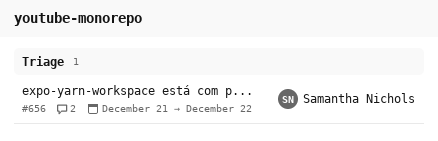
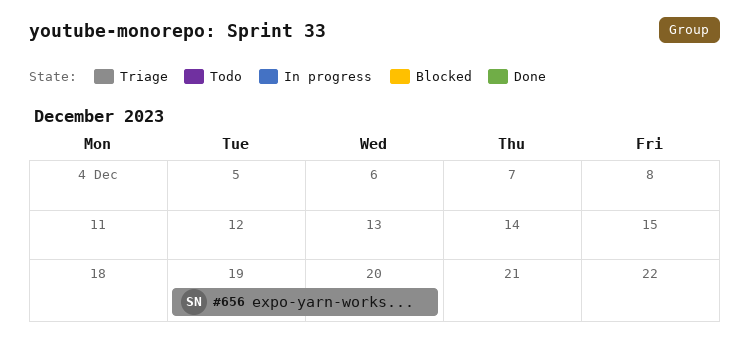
#656, start: Dec 21 -> Dec 19
#656, due: Dec 22 -> Dec 20

